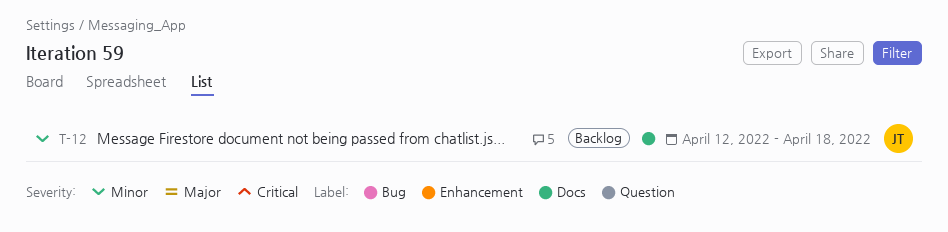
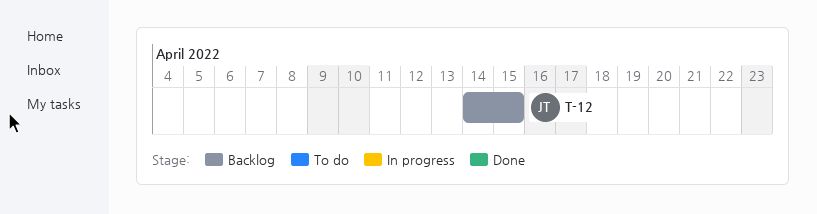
T-12, start: Apr 12 -> Apr 14
T-12, due: Apr 18 -> Apr 15

